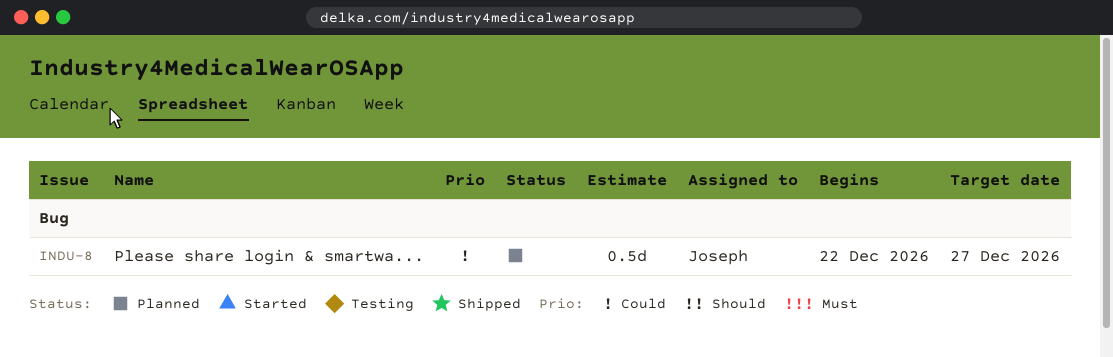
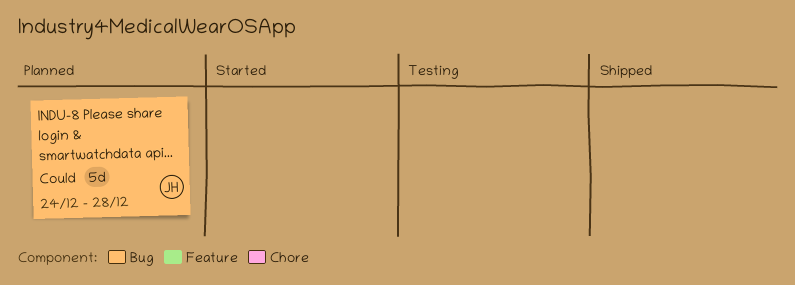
INDU-8, estimate: 0.5d -> 5d
INDU-8, start: Dec 22 -> Dec 24
INDU-8, due: Dec 27 -> Dec 28

